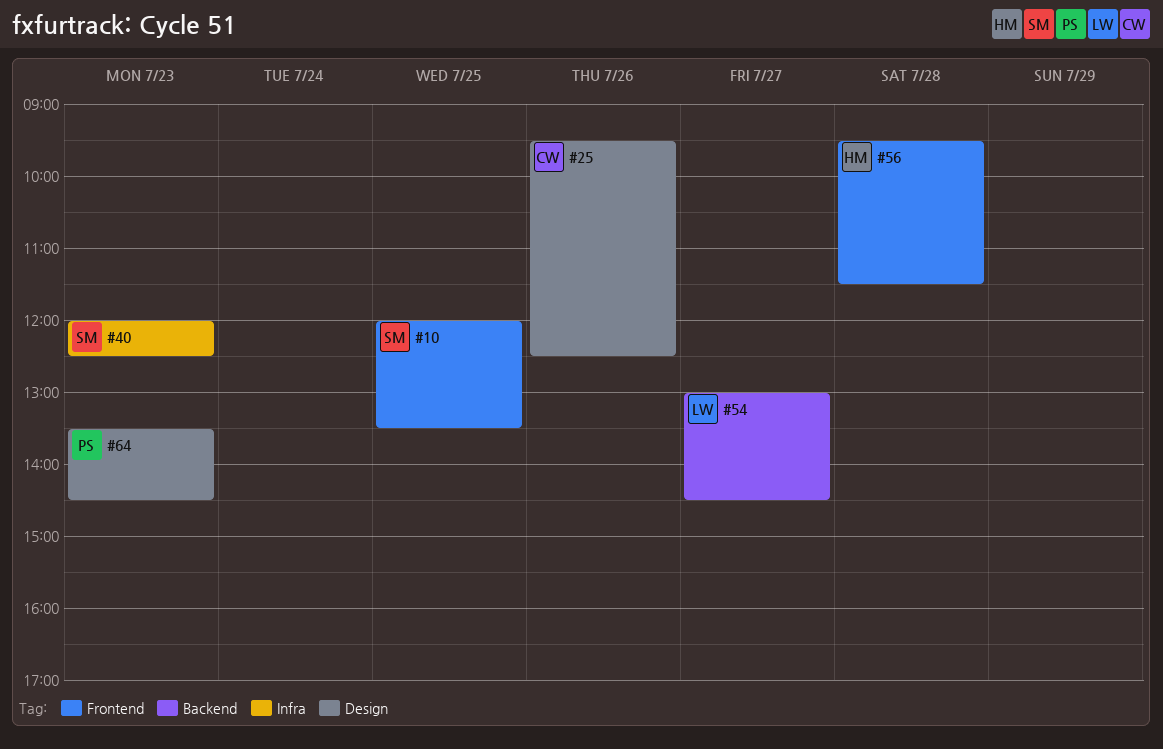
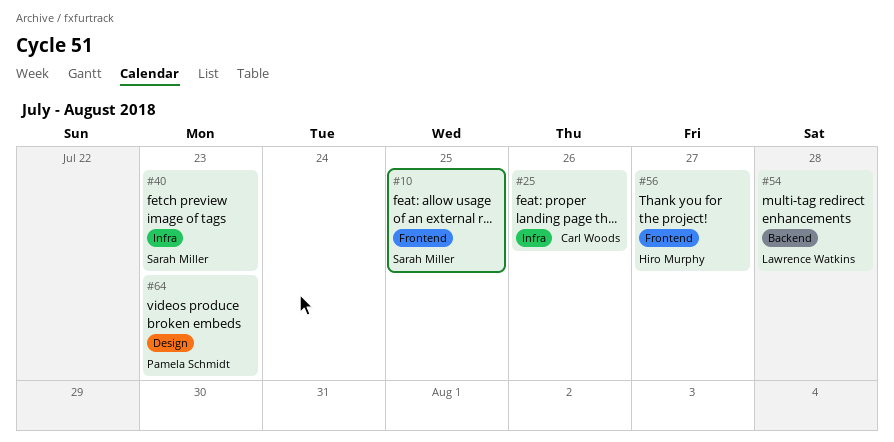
#25, label: Design -> Infra
#54, day: Jul 27 -> Jul 28
#56, day: Jul 28 -> Jul 27

